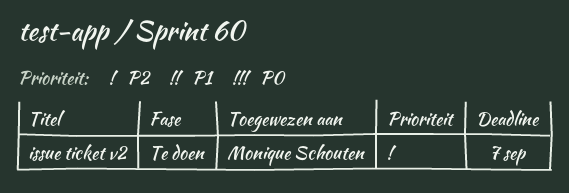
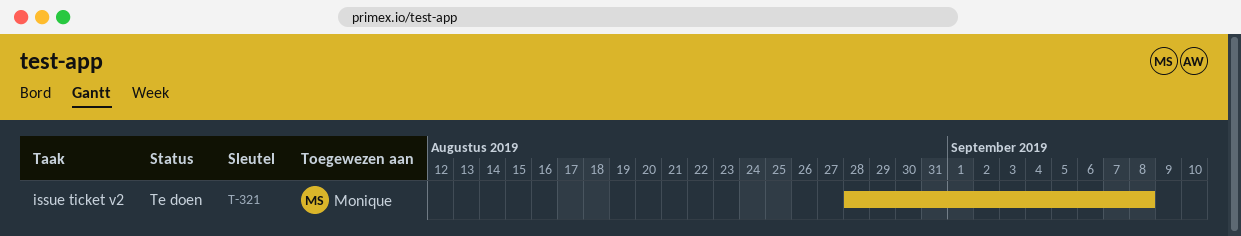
issue ticket v2, due: Sep 7 -> Sep 8

